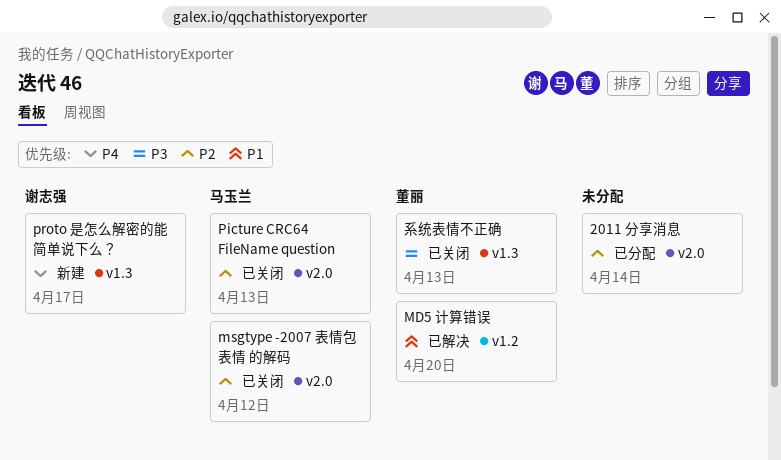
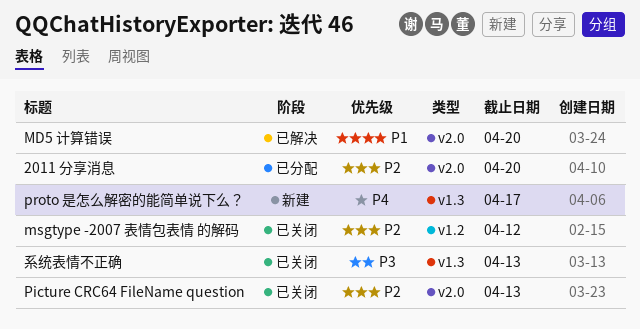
2011 分享消息, due: Apr 14 -> Apr 20
MD5 计算错误, label: v1.2 -> v2.0
msgtype -2007 表情包表情 的解码, label: v2.0 -> v1.2

